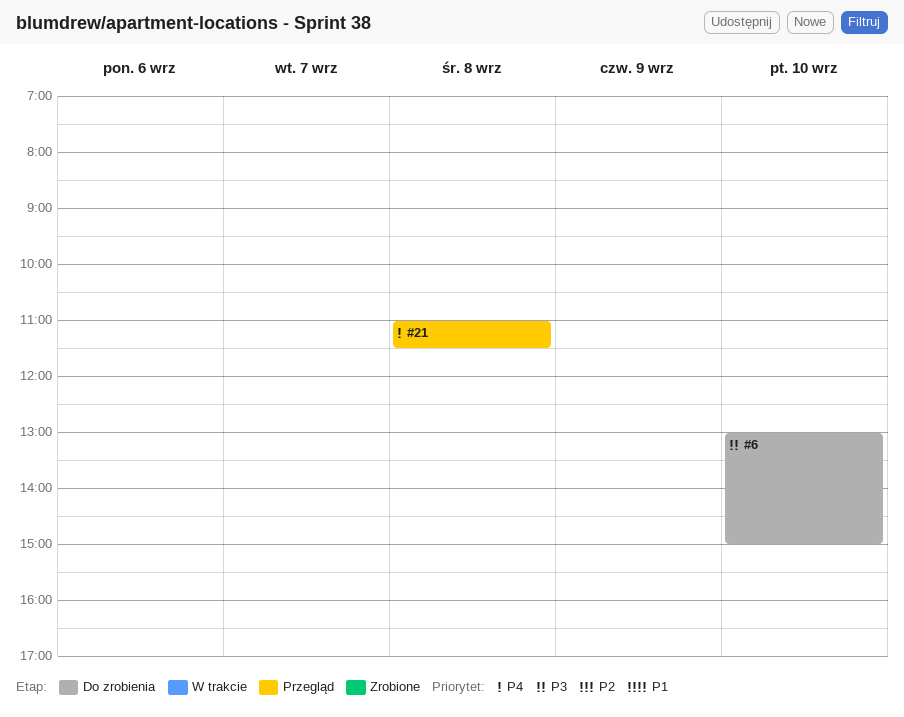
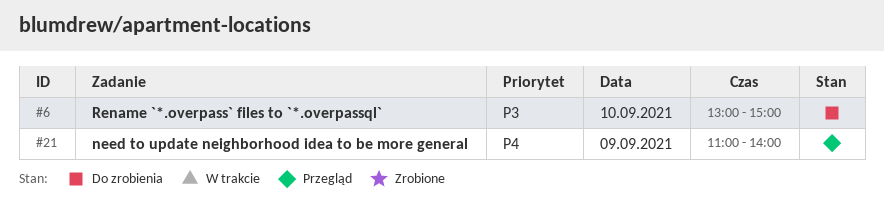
#21, day: Sep 8 -> Sep 9
#21, ends: 11:30 -> 14:00

